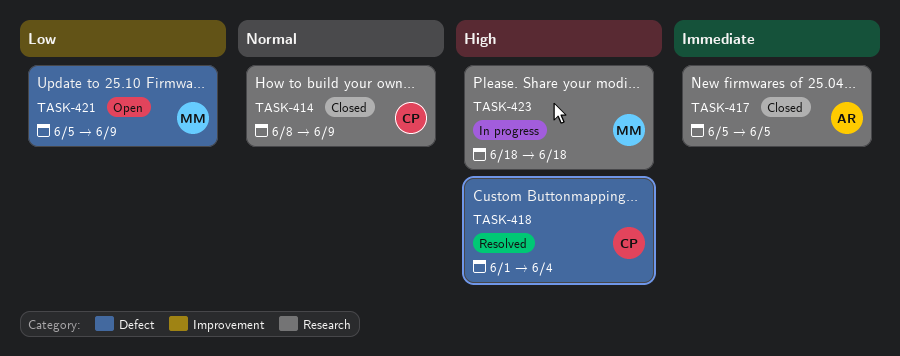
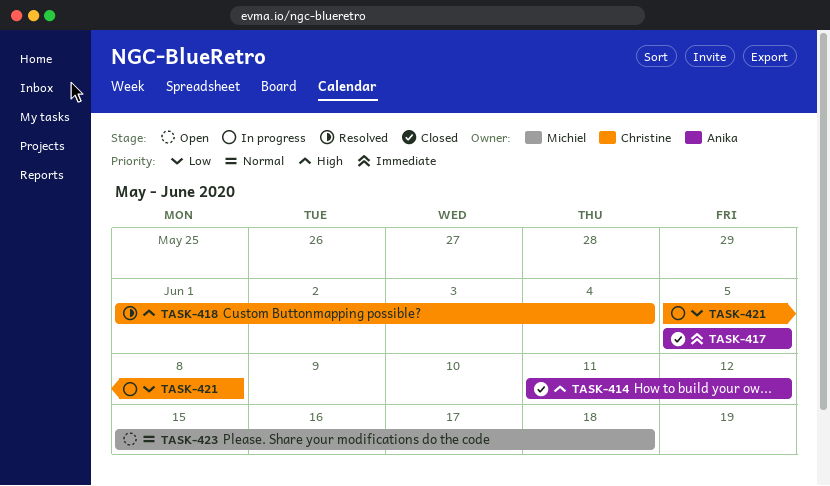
TASK-414, owner: Christine -> Anika
TASK-414, priority: Normal -> High
TASK-414, start: Jun 8 -> Jun 11
TASK-414, due: Jun 9 -> Jun 12
TASK-421, status: Open -> In progress
TASK-421, owner: Michiel -> Christine
TASK-421, due: Jun 9 -> Jun 8
TASK-423, status: In progress -> Open
TASK-423, priority: High -> Normal
TASK-423, start: Jun 18 -> Jun 15

